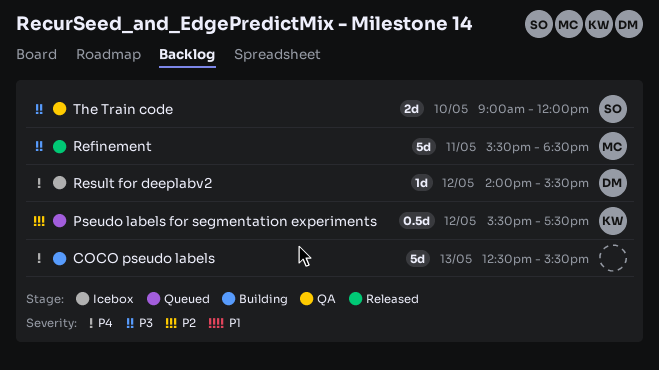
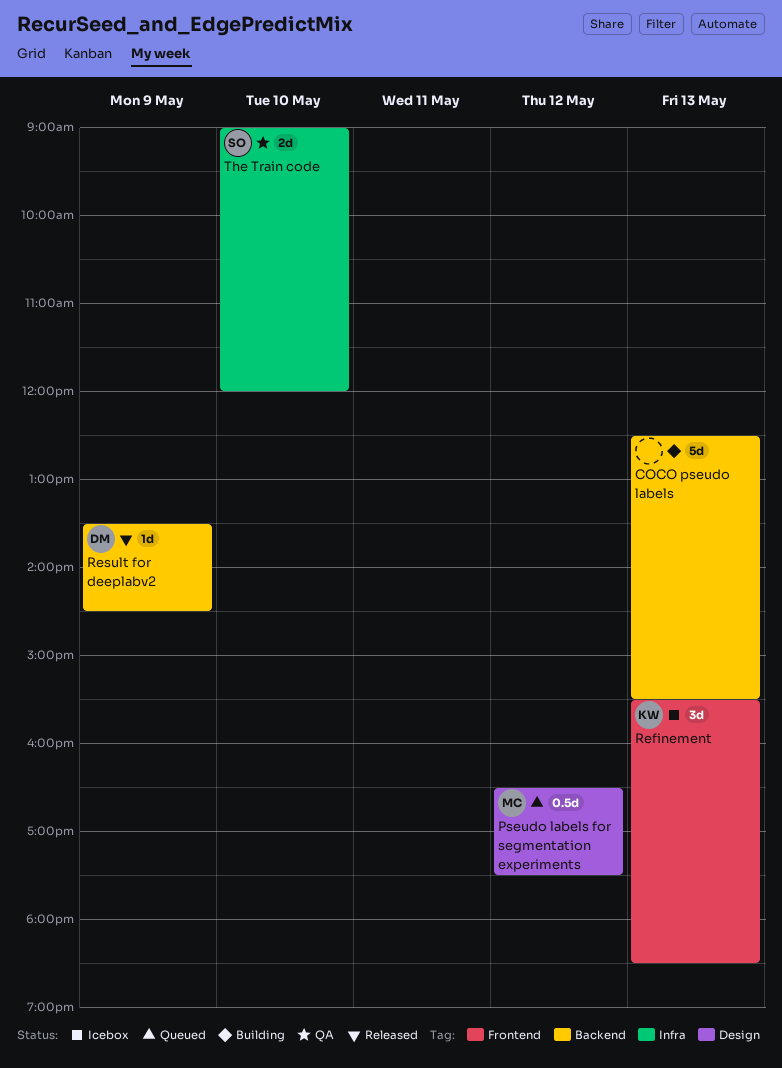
Pseudo labels for segmentation experiments, owner: KW -> MC
Pseudo labels for segmentation experiments, begins: 15:30 -> 16:30
Refinement, status: Released -> Icebox
Refinement, owner: MC -> KW
Refinement, estimate: 5d -> 3d
Refinement, day: May 11 -> May 13
Result for deeplabv2, status: Icebox -> Released
Result for deeplabv2, day: May 12 -> May 9
Result for deeplabv2, begins: 14:00 -> 13:30
Result for deeplabv2, ends: 15:30 -> 14:30

